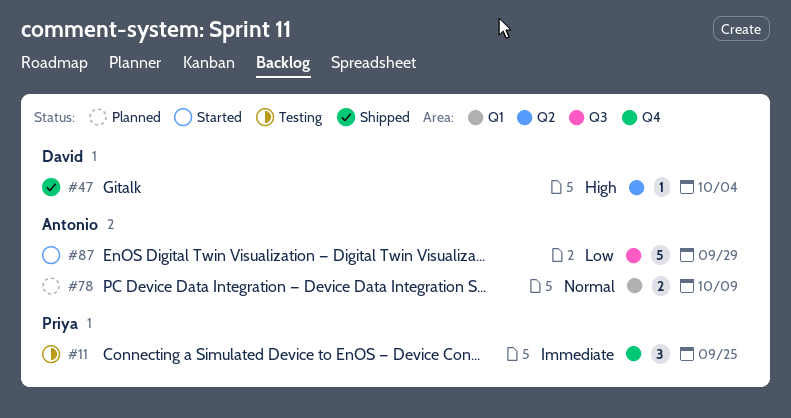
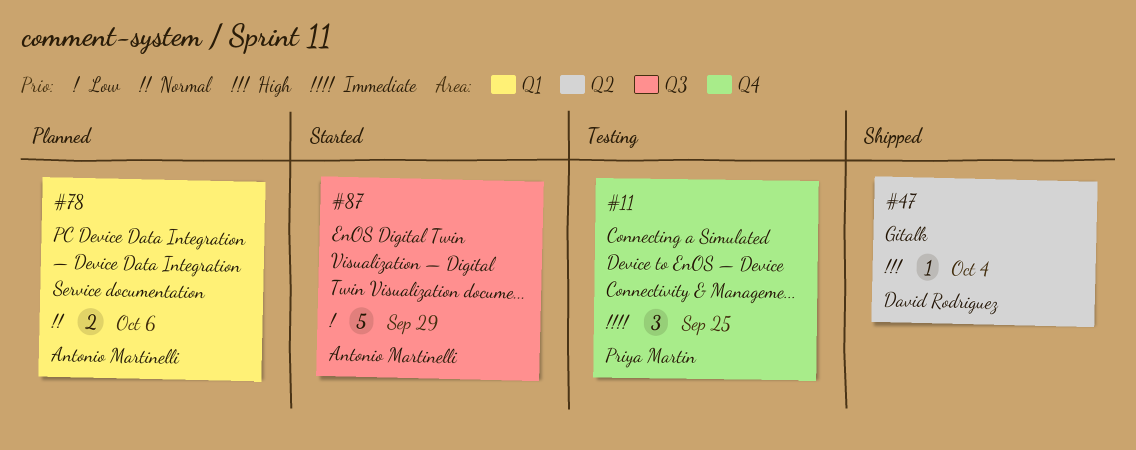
#78, due: Oct 9 -> Oct 6

